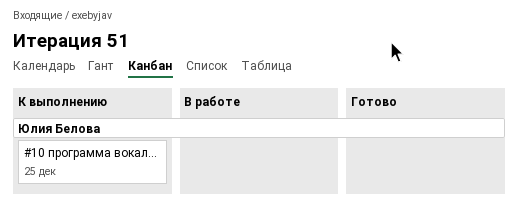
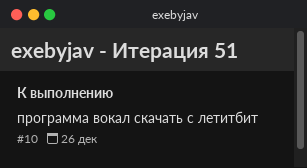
#10, due: Dec 25 -> Dec 26

